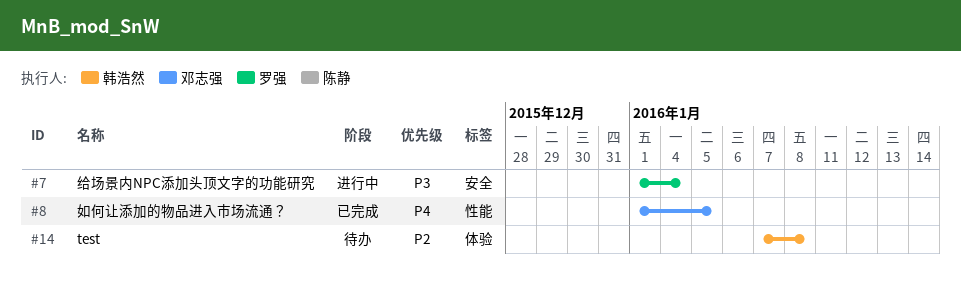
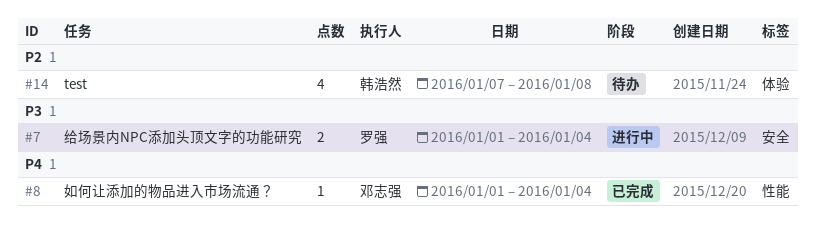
#8, due: Jan 5 -> Jan 4

